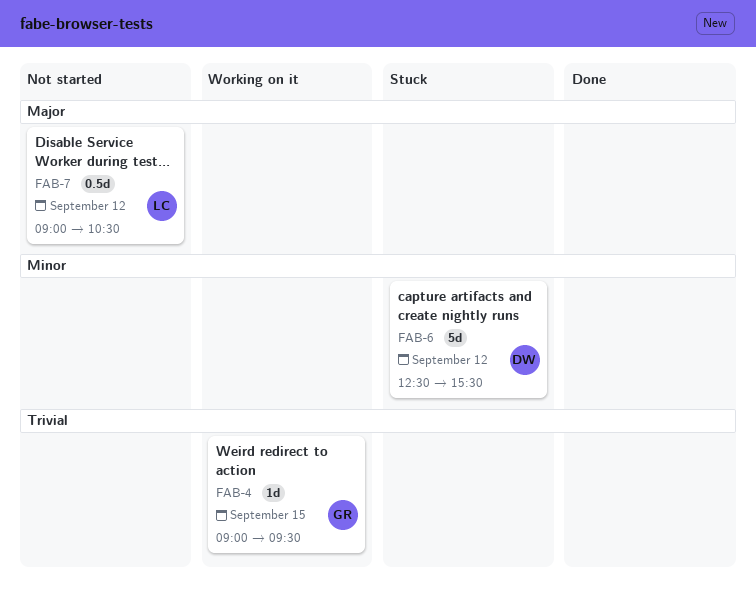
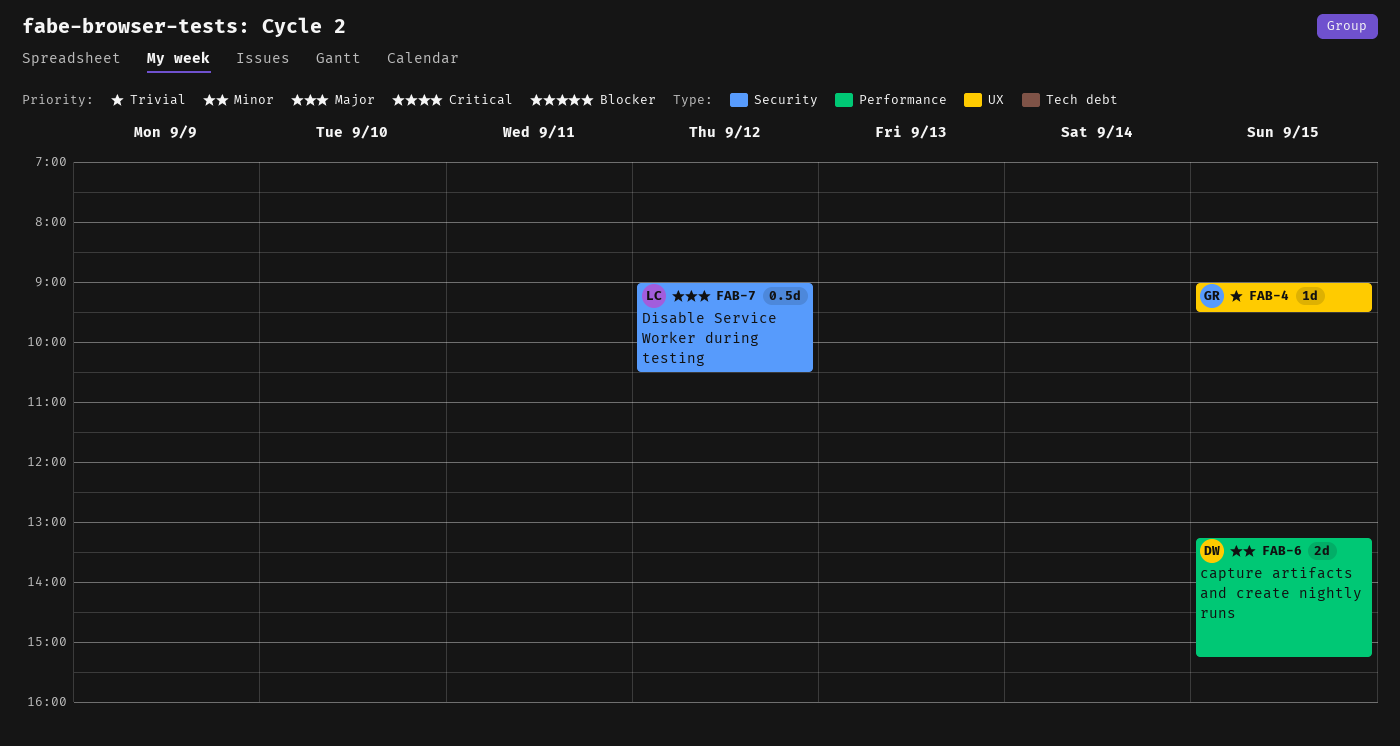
FAB-6, estimate: 5d -> 2d
FAB-6, day: Sep 12 -> Sep 15
FAB-6, begins: 12:30 -> 13:15
FAB-6, ends: 15:30 -> 15:15

